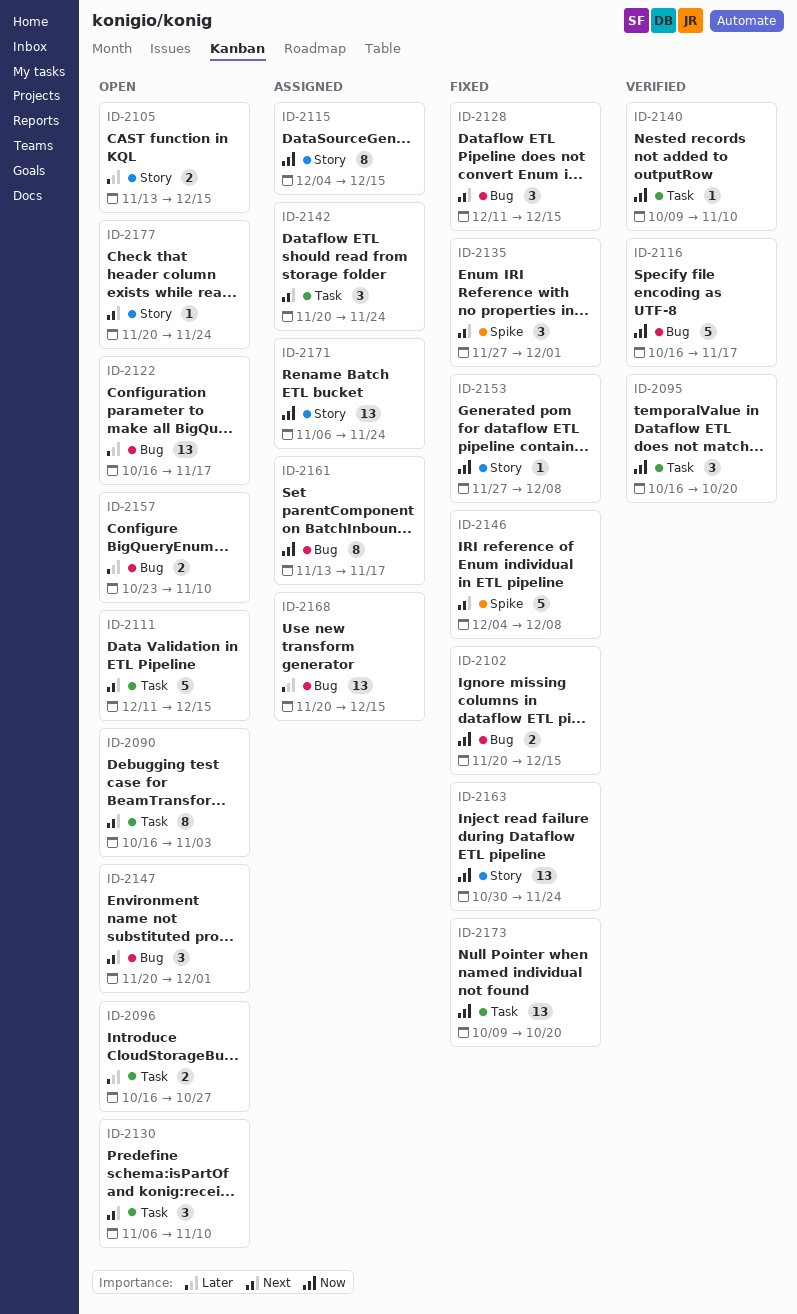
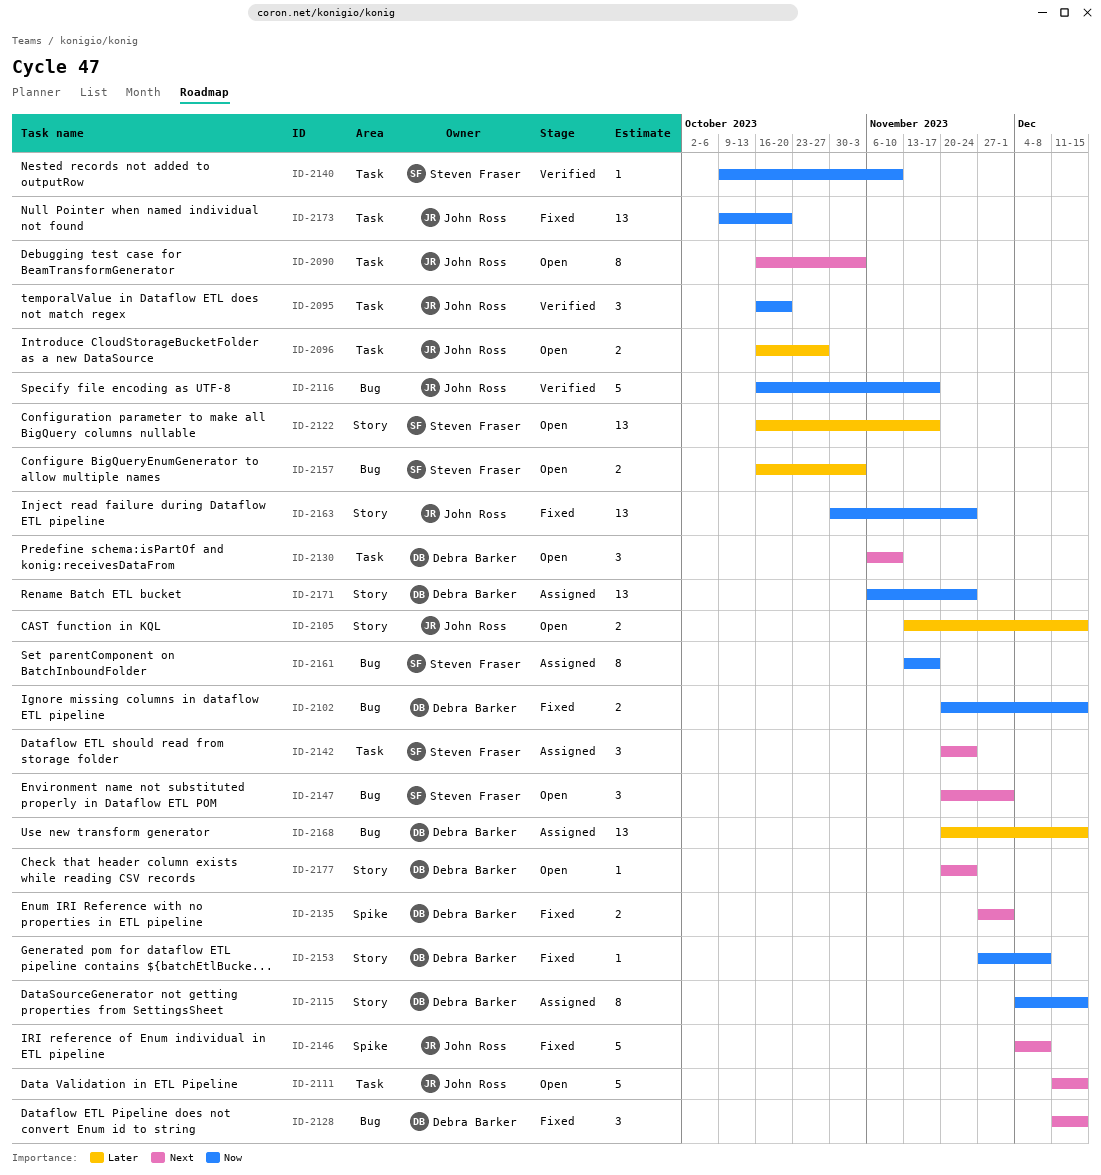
ID-2122, label: Bug -> Story
ID-2135, estimate: 3 -> 2
ID-2157, start: Oct 23 -> Oct 16
ID-2157, due: Nov 10 -> Nov 3

